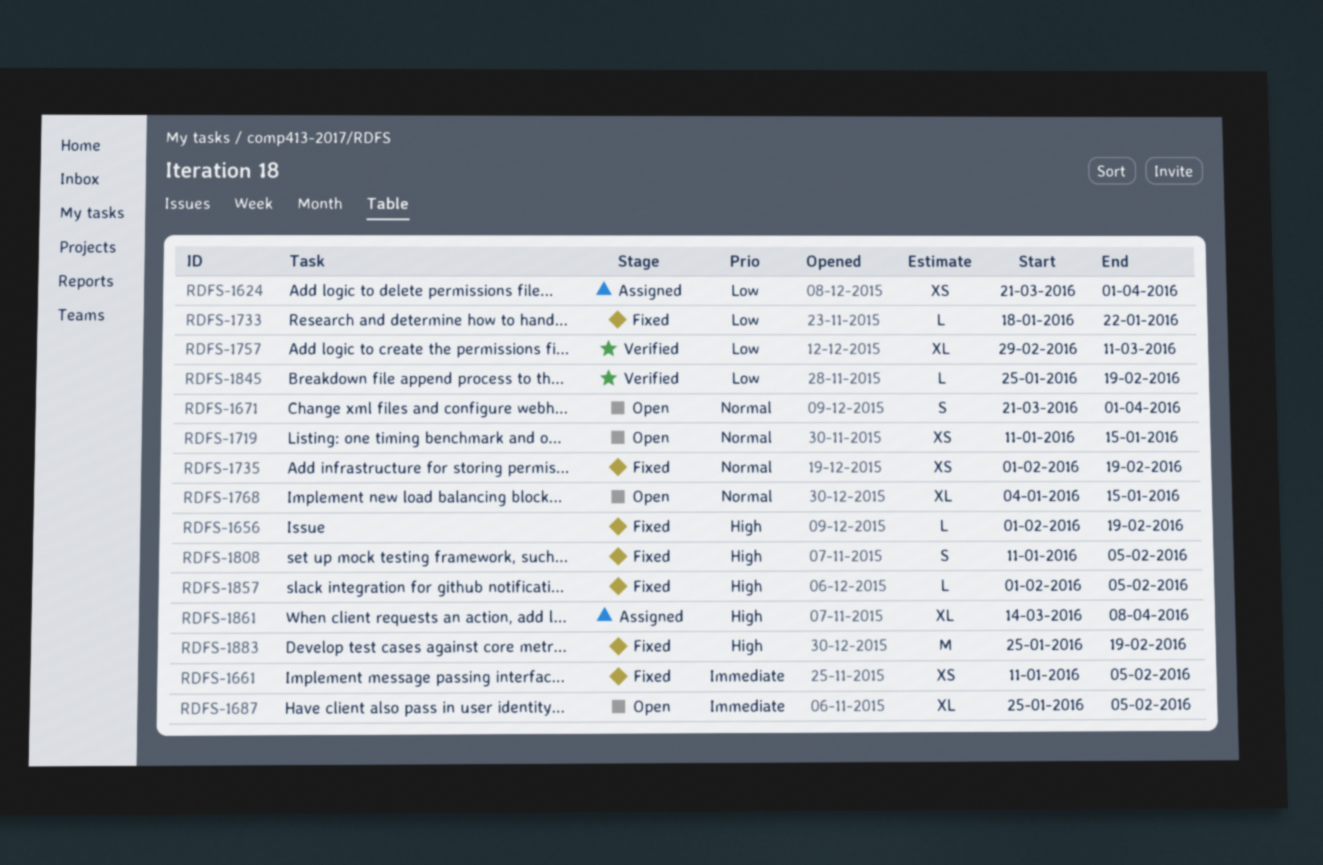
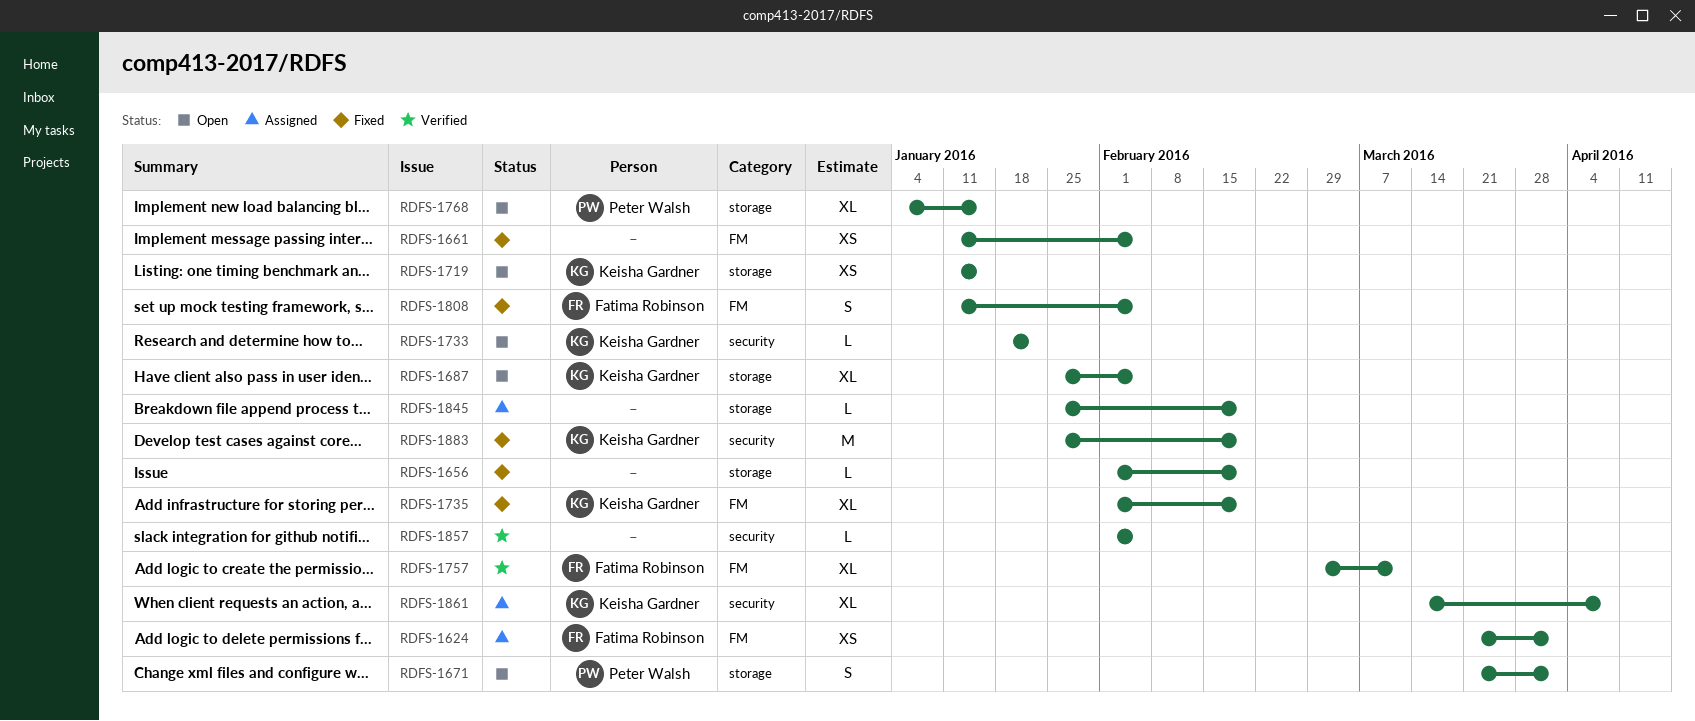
RDFS-1733, status: Fixed -> Open
RDFS-1735, estimate: XS -> XL
RDFS-1845, status: Verified -> Assigned
RDFS-1857, status: Fixed -> Verified

